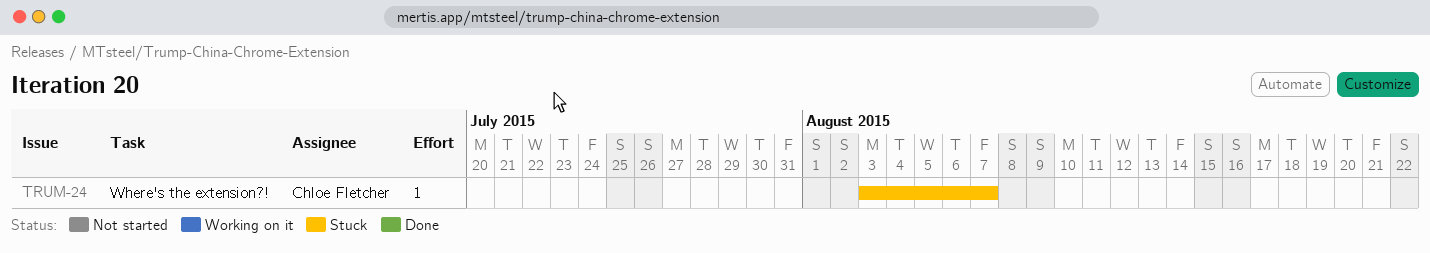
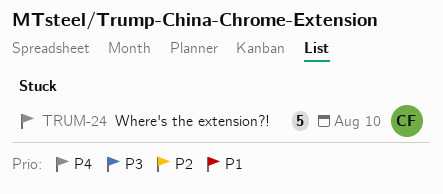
TRUM-24, estimate: 1 -> 5
TRUM-24, due: Aug 7 -> Aug 10

